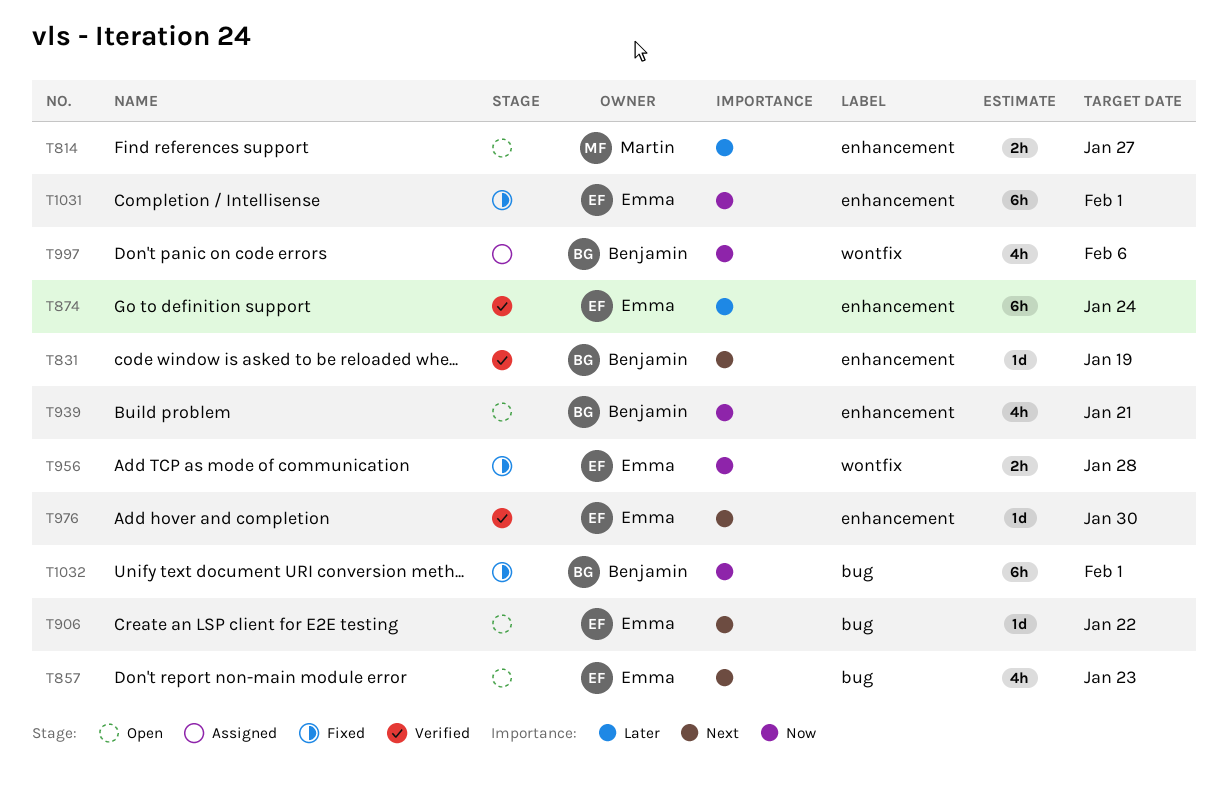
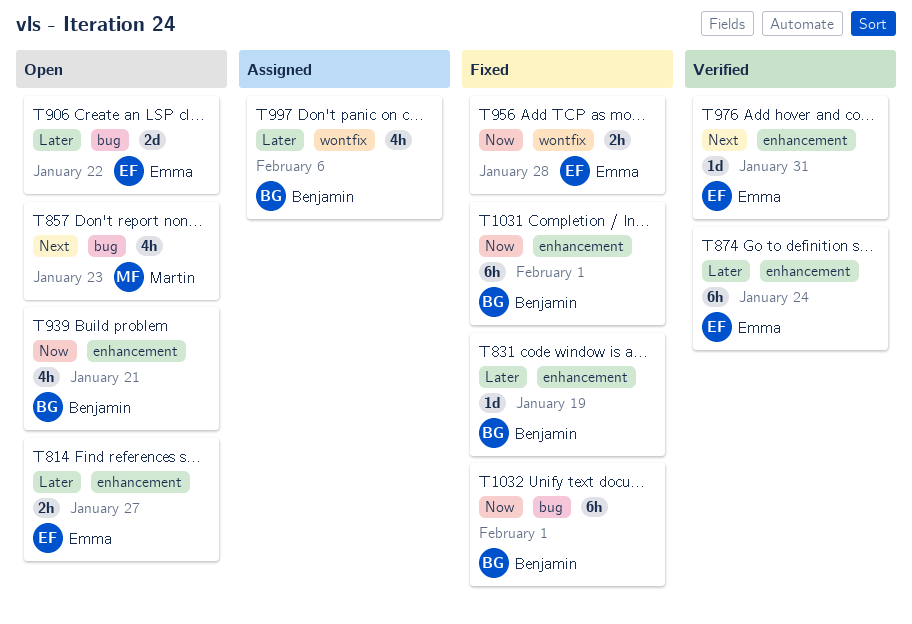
T814, owner: Martin -> Emma
T831, status: Verified -> Fixed
T831, priority: Next -> Later
T857, owner: Emma -> Martin
T906, priority: Next -> Later
T906, estimate: 1d -> 2d
T976, due: Jan 30 -> Jan 31
T997, priority: Now -> Later
T1031, owner: Emma -> Benjamin

